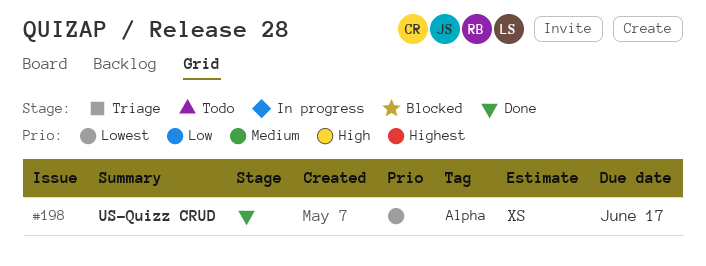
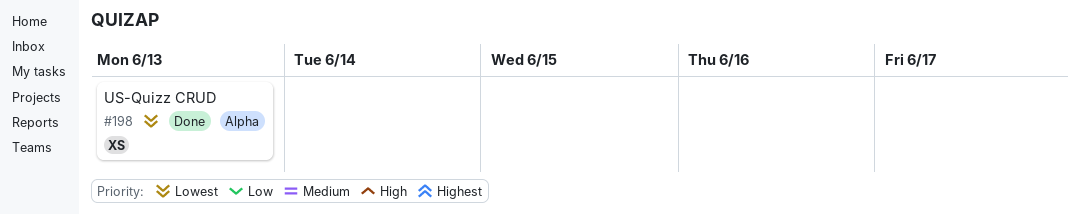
#198, due: Jun 17 -> Jun 13

